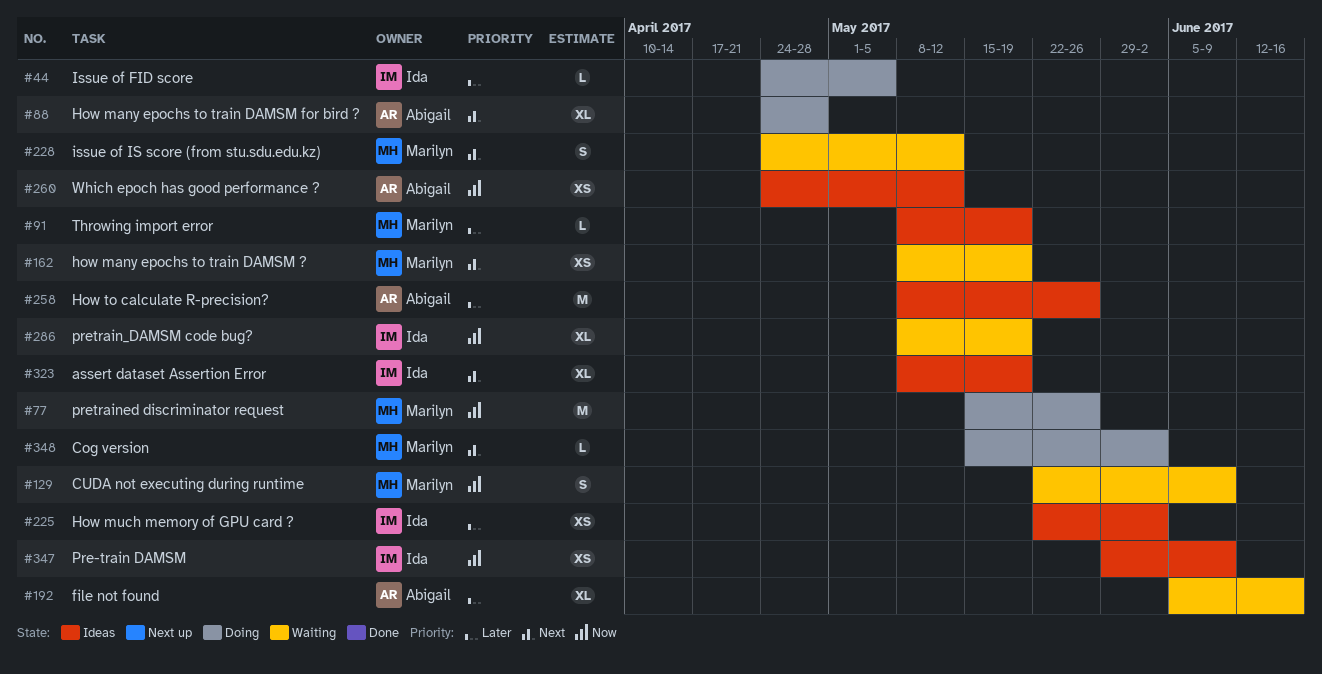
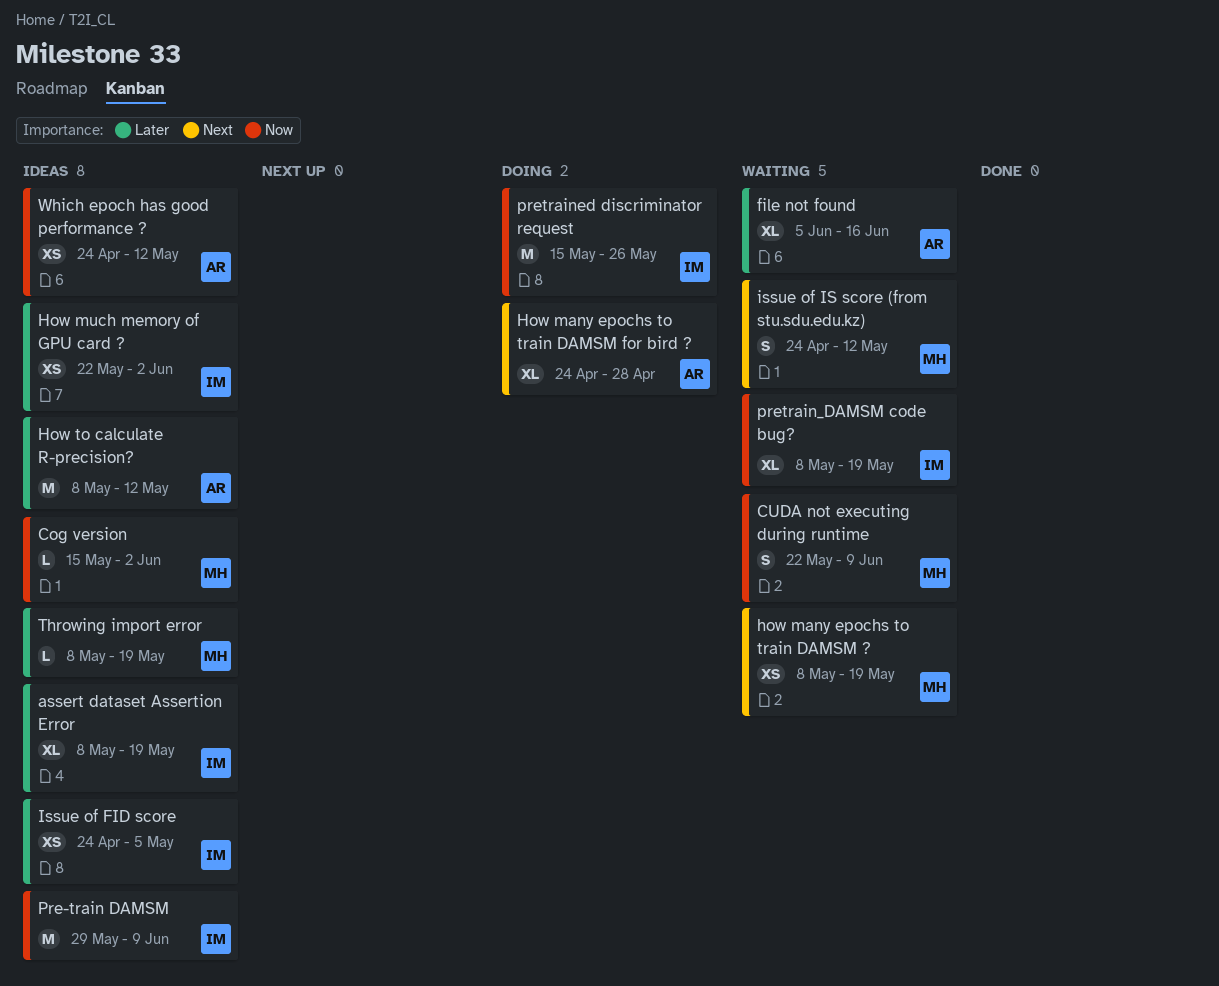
assert dataset Assertion Error, priority: Next -> Later
Cog version, status: Doing -> Ideas
Cog version, priority: Next -> Now
How to calculate R-precision?, due: May 26 -> May 12
Issue of FID score, status: Doing -> Ideas
Issue of FID score, estimate: L -> XS
Pre-train DAMSM, estimate: XS -> M
pretrained discriminator request, owner: Marilyn -> Ida

